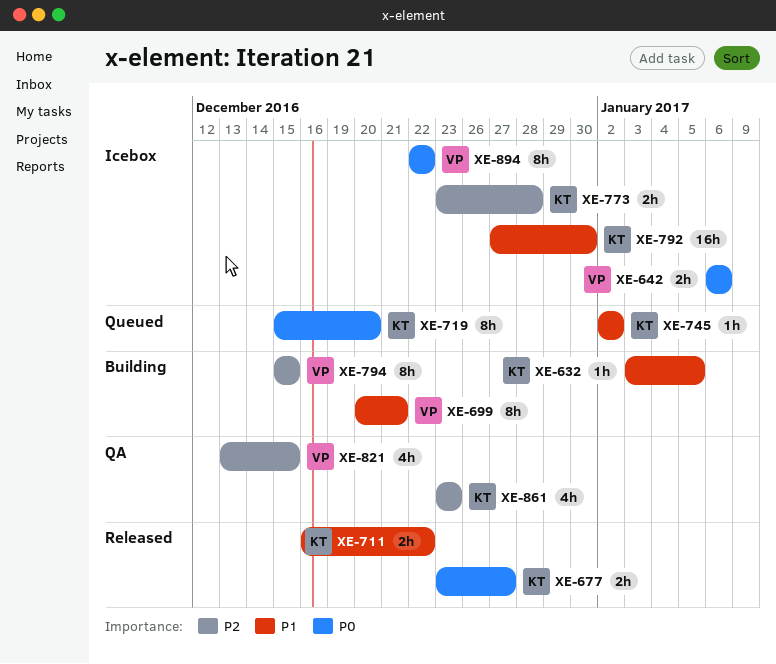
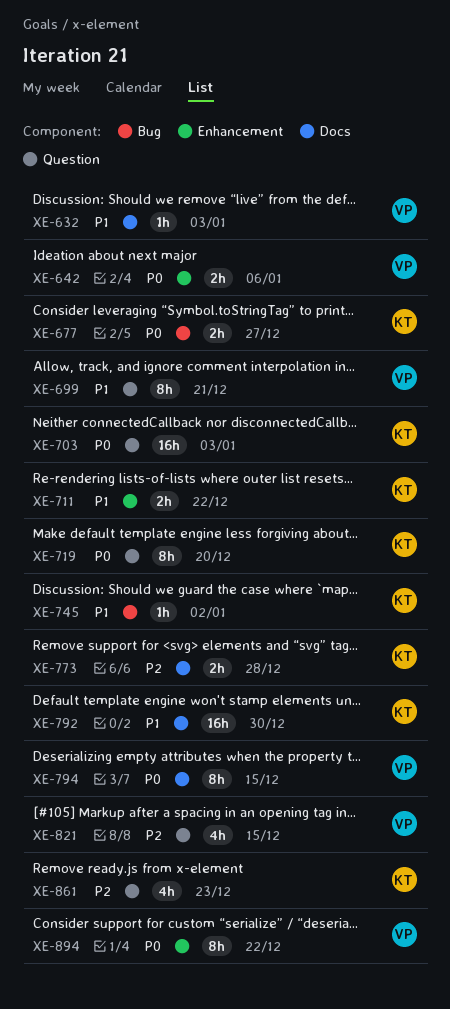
XE-632, owner: KT -> VP
XE-632, due: Jan 5 -> Jan 3
XE-703: none -> present
XE-794, priority: P2 -> P0

